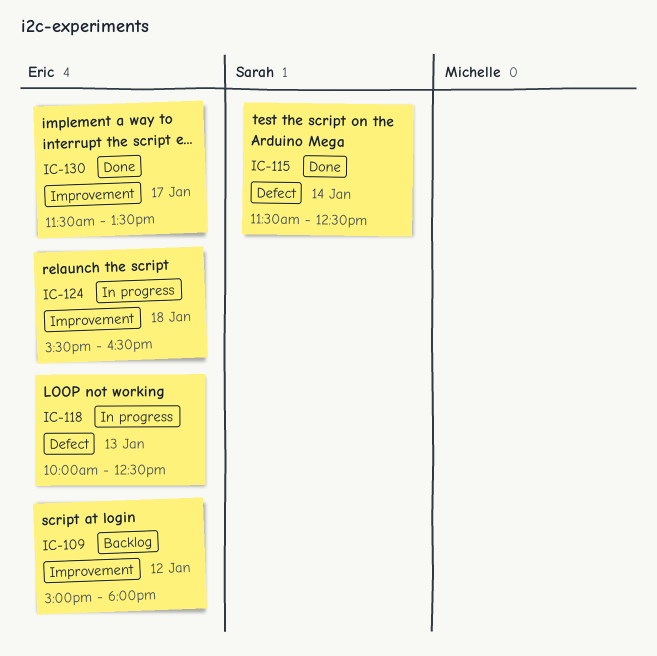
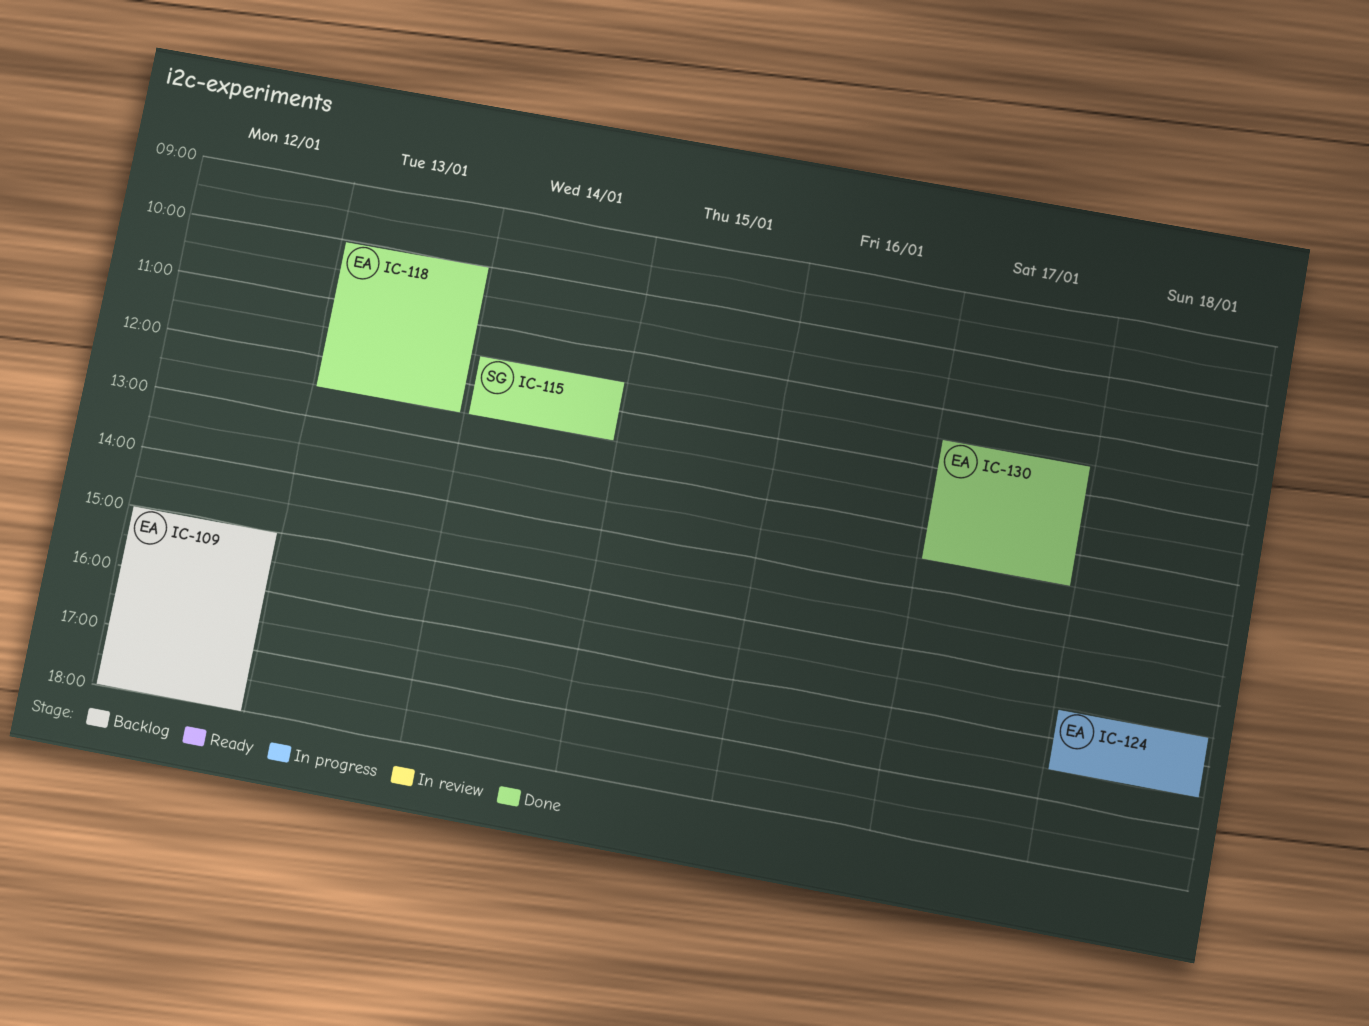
IC-118, status: In progress -> Done

